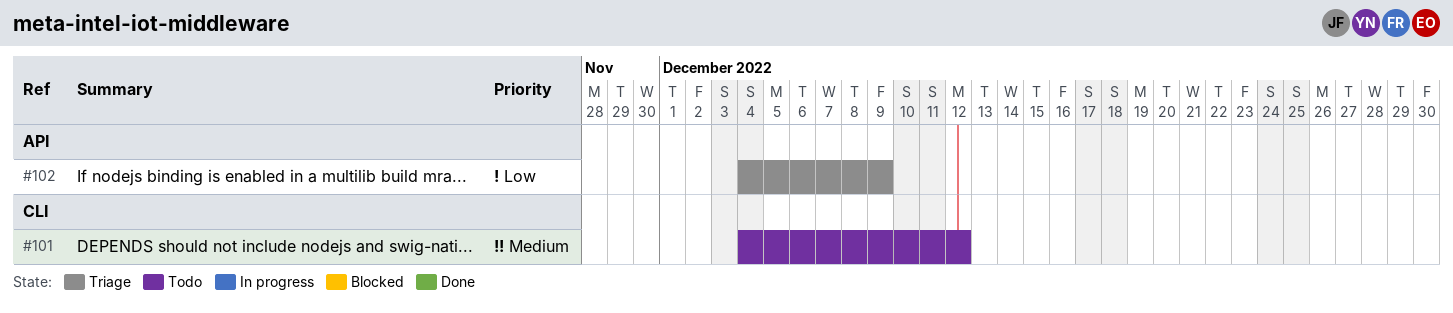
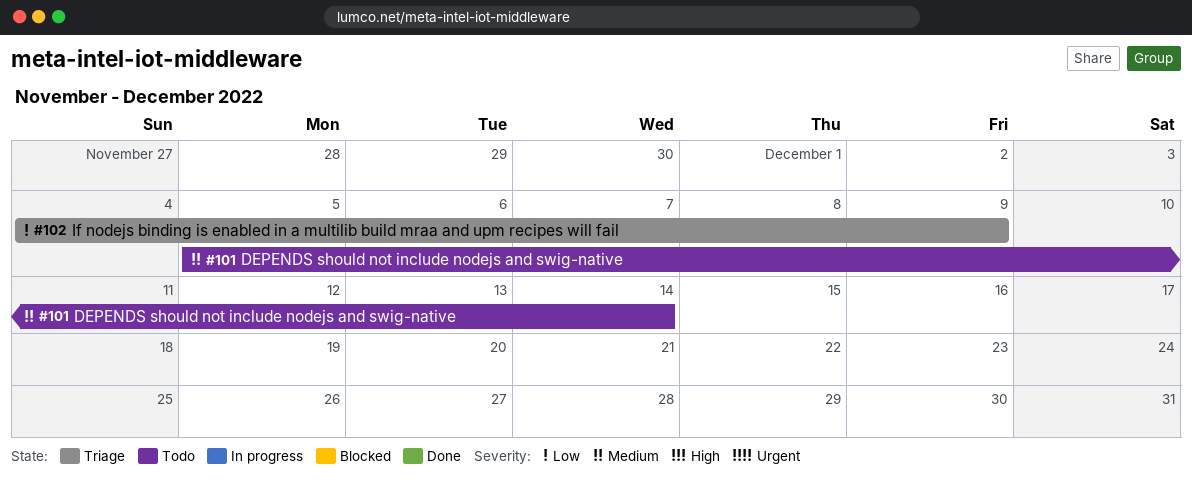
#101, start: Dec 4 -> Dec 5
#101, due: Dec 12 -> Dec 14

